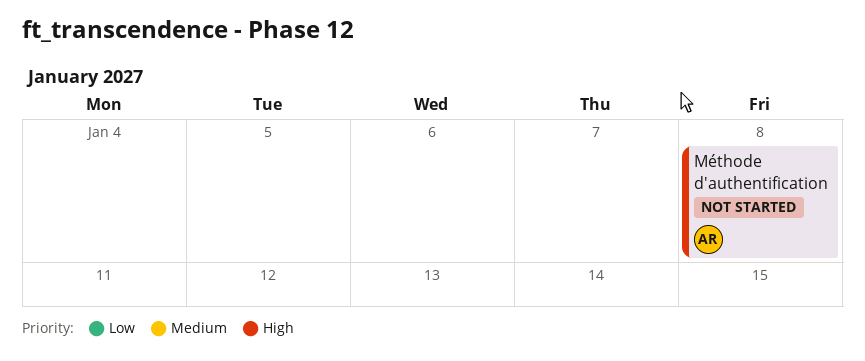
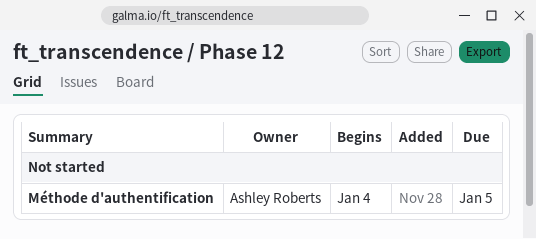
Méthode d'authentification, due: Jan 8 -> Jan 5

